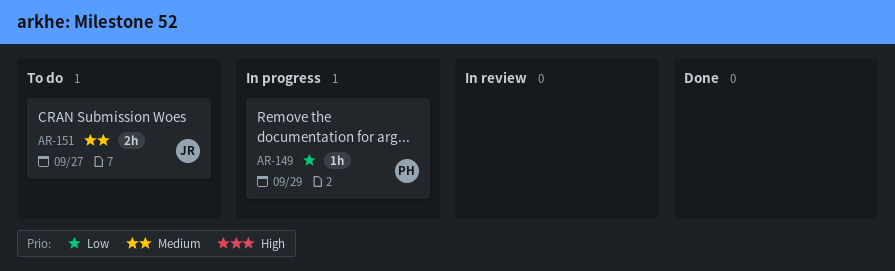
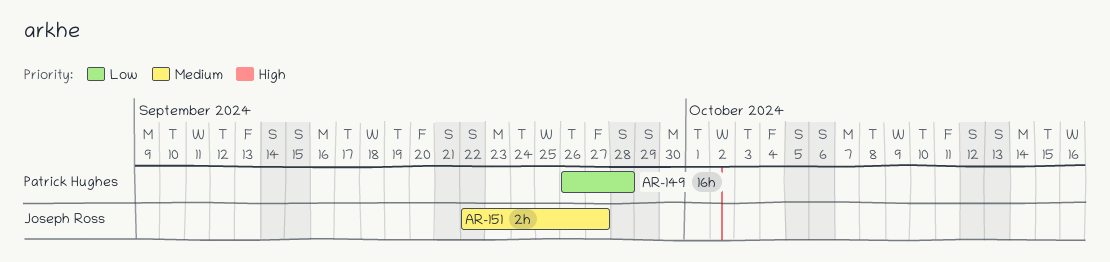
AR-149, estimate: 1h -> 16h
AR-149, due: Sep 29 -> Sep 28

